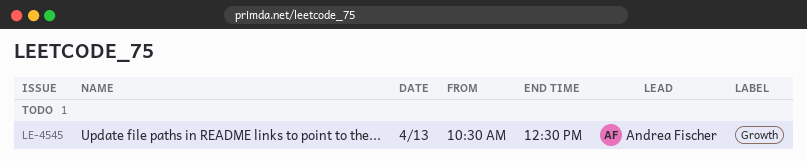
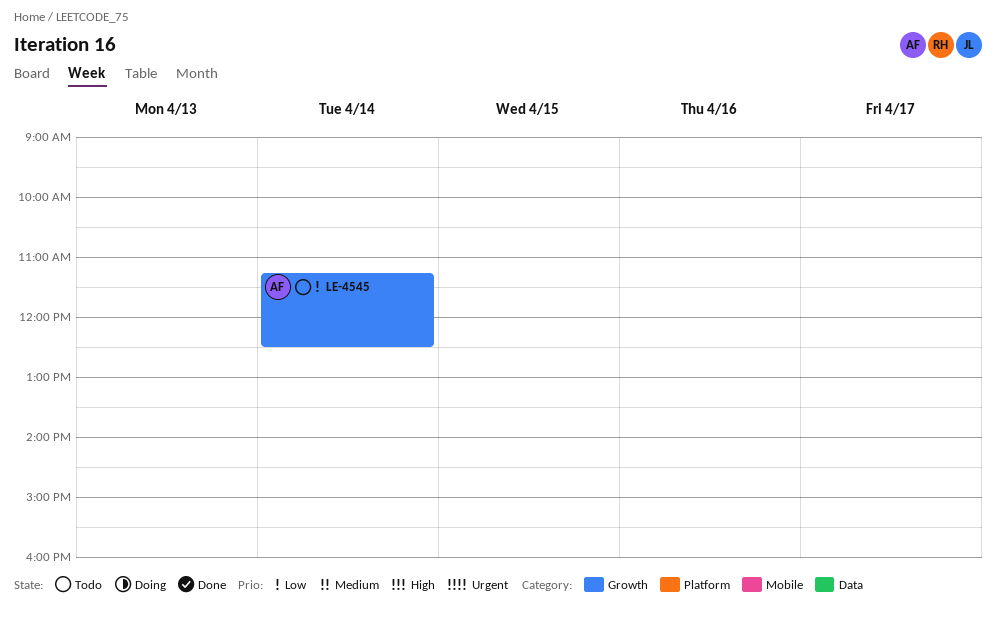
LE-4545, day: Apr 13 -> Apr 14
LE-4545, begins: 10:30 -> 11:15

